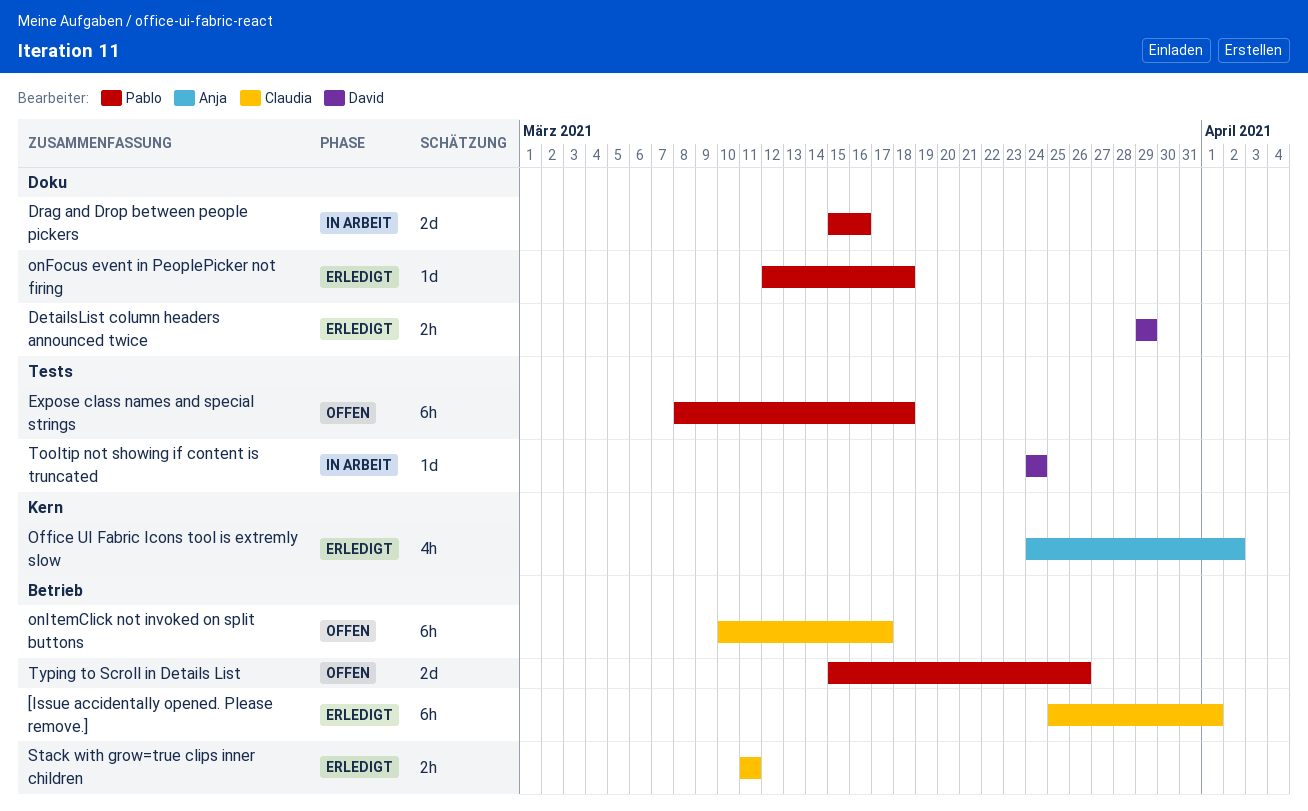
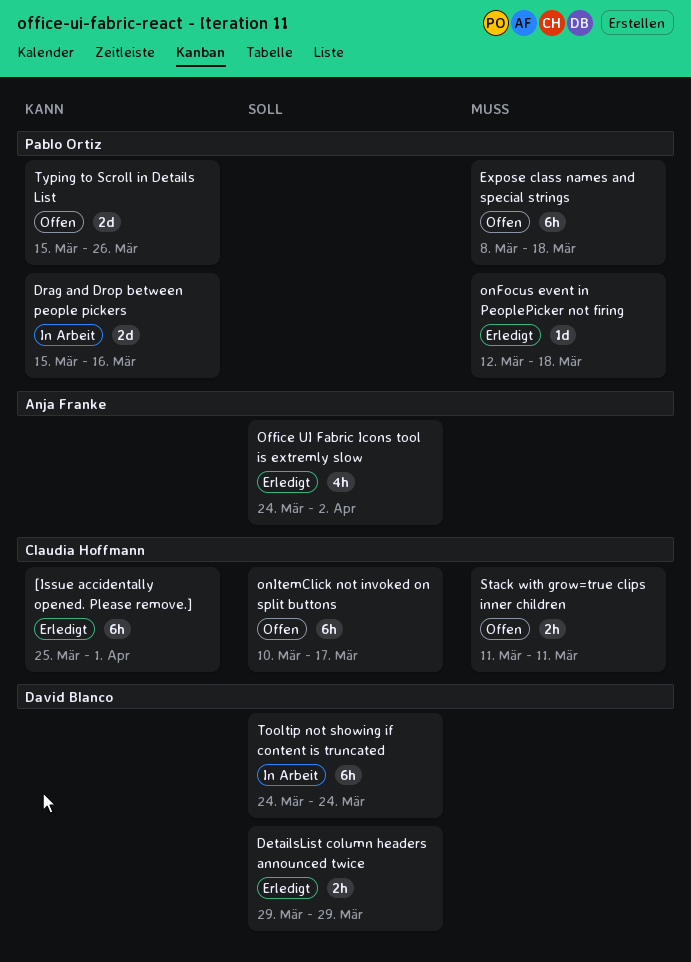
Stack with grow=true clips inner children, status: Erledigt -> Offen
Tooltip not showing if content is truncated, estimate: 1d -> 6h

